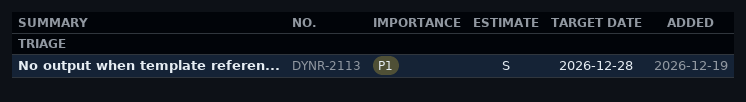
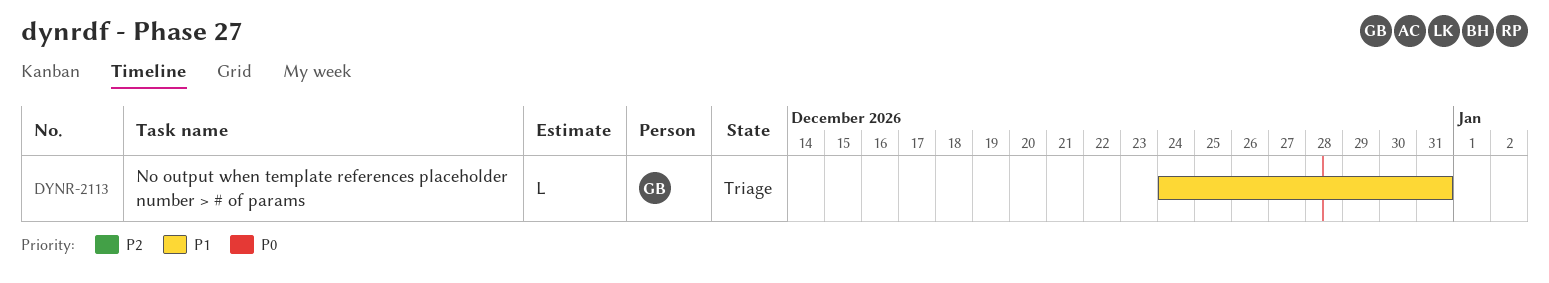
DYNR-2113, estimate: S -> L
DYNR-2113, due: Dec 28 -> Dec 31

